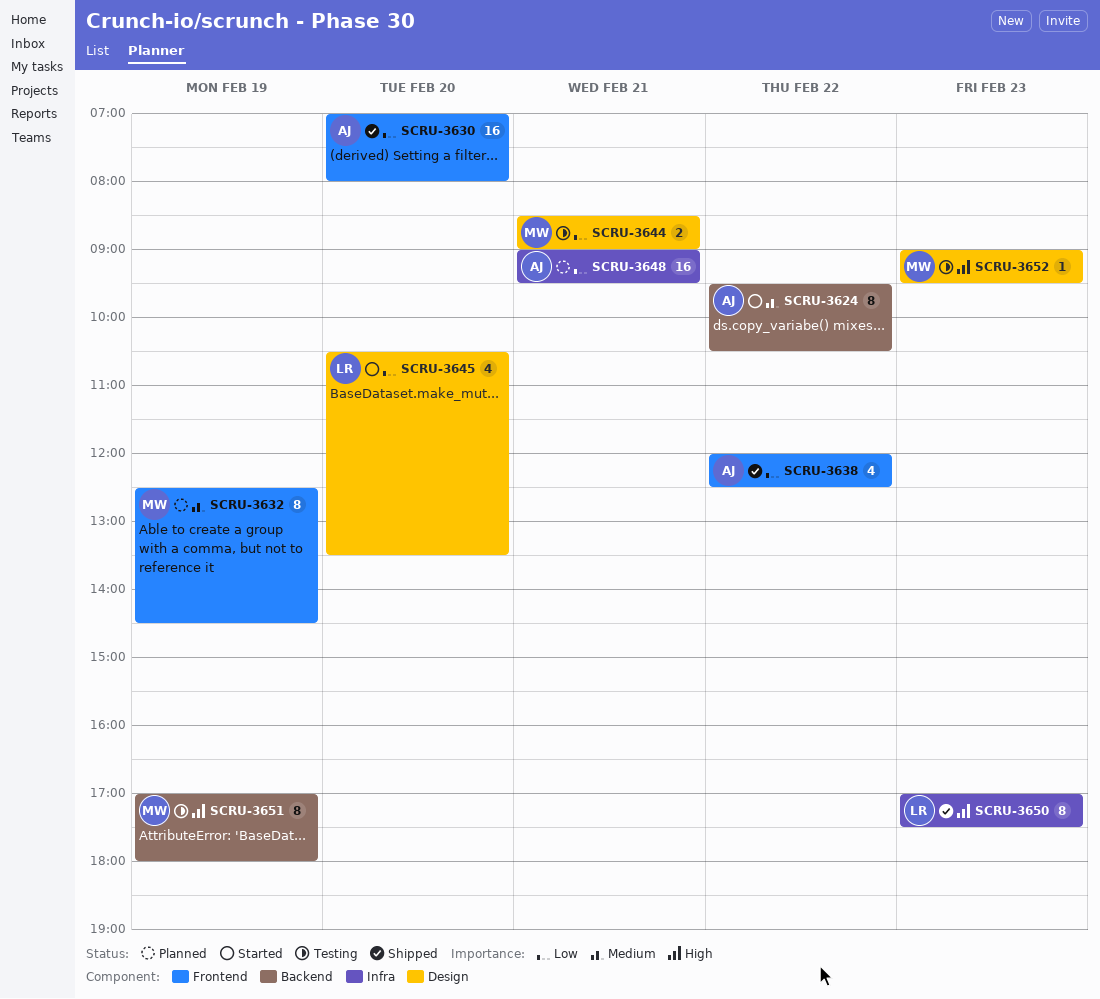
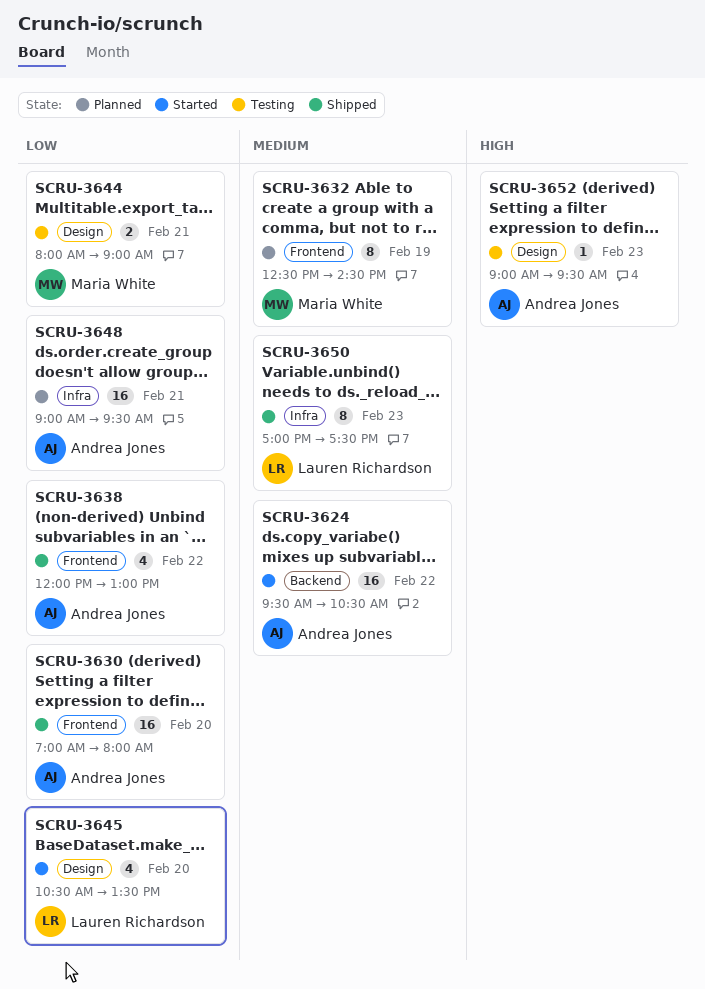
SCRU-3624, estimate: 8 -> 16
SCRU-3638, ends: 12:30 -> 13:00
SCRU-3644, begins: 08:30 -> 08:00
SCRU-3650, priority: High -> Medium
SCRU-3651: present -> none
SCRU-3652, owner: Maria White -> Andrea Jones

